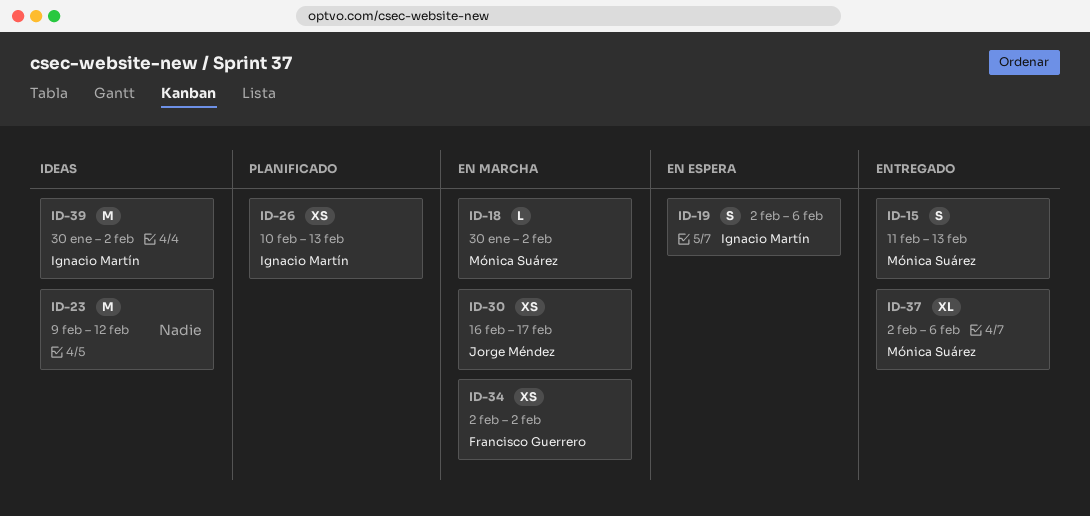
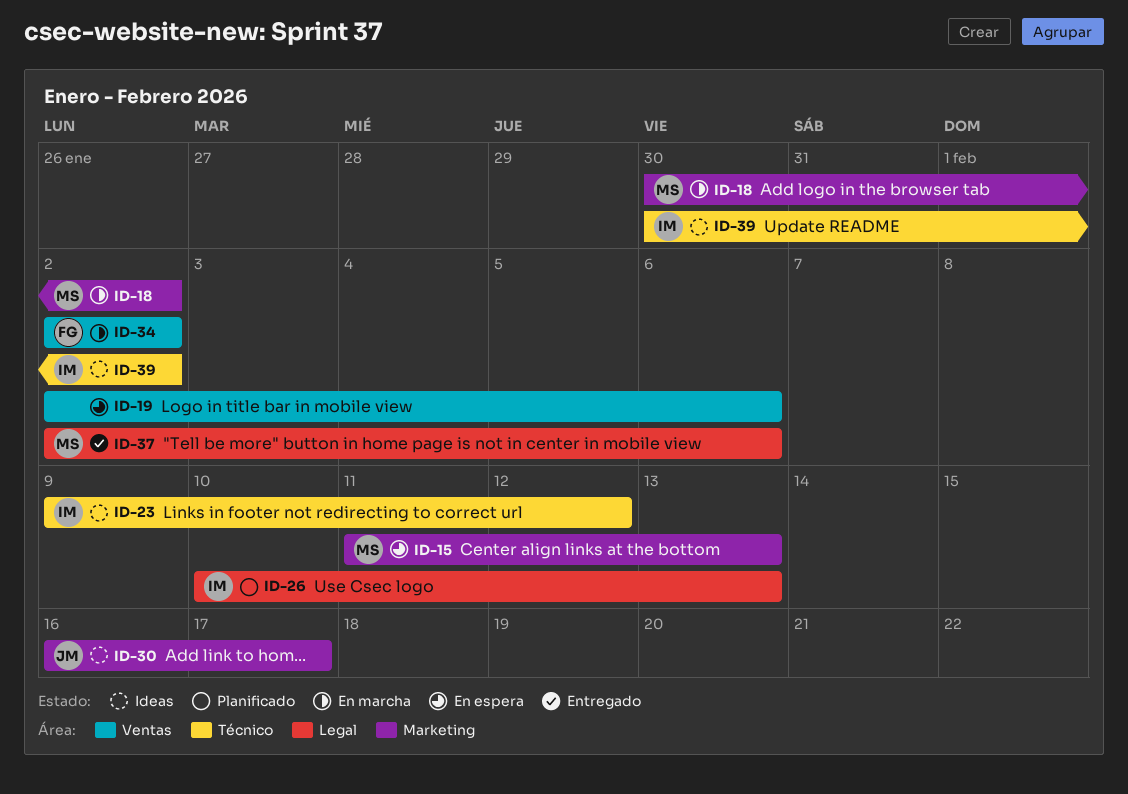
ID-15, status: Entregado -> En espera
ID-19, owner: Ignacio Martín -> none
ID-23, owner: none -> Ignacio Martín
ID-30, status: En marcha -> Ideas

